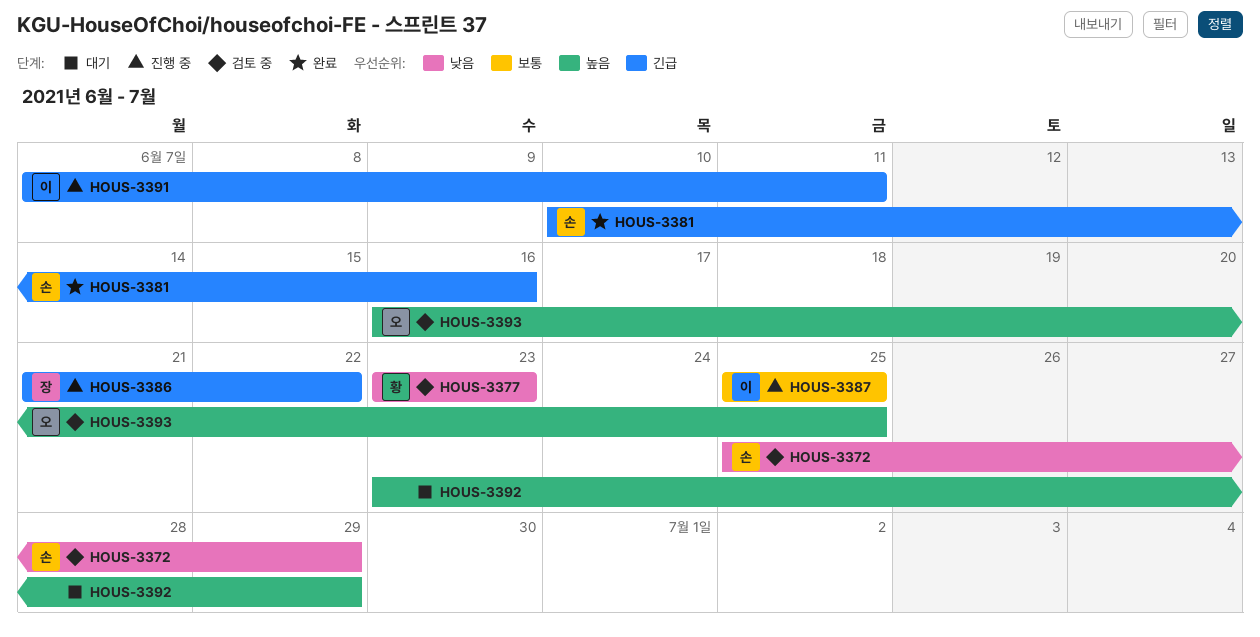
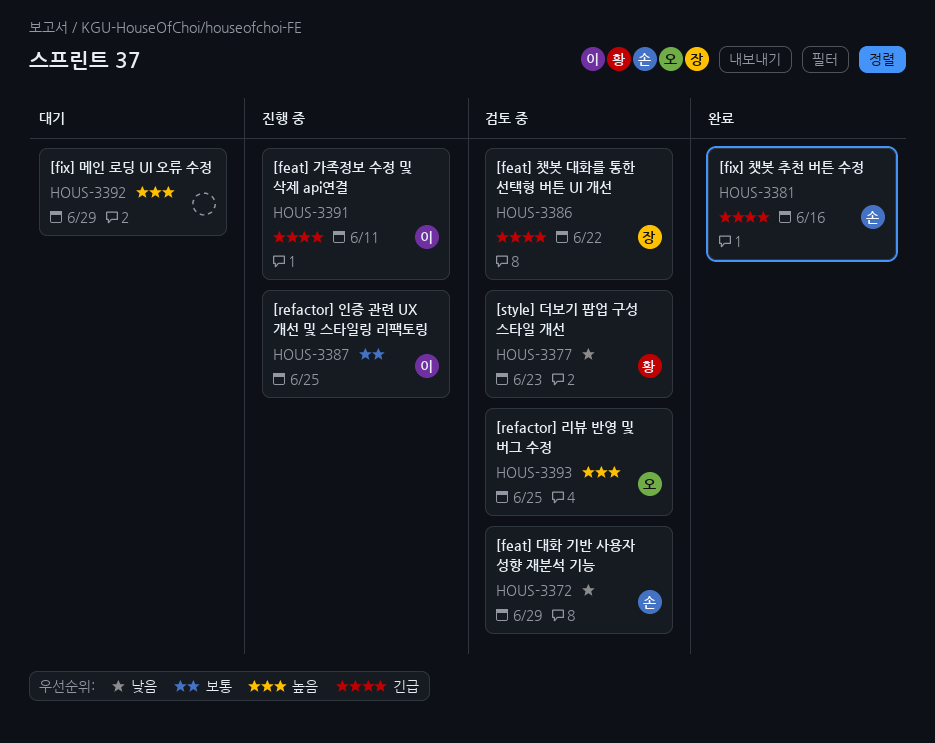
HOUS-3386, status: 진행 중 -> 검토 중

